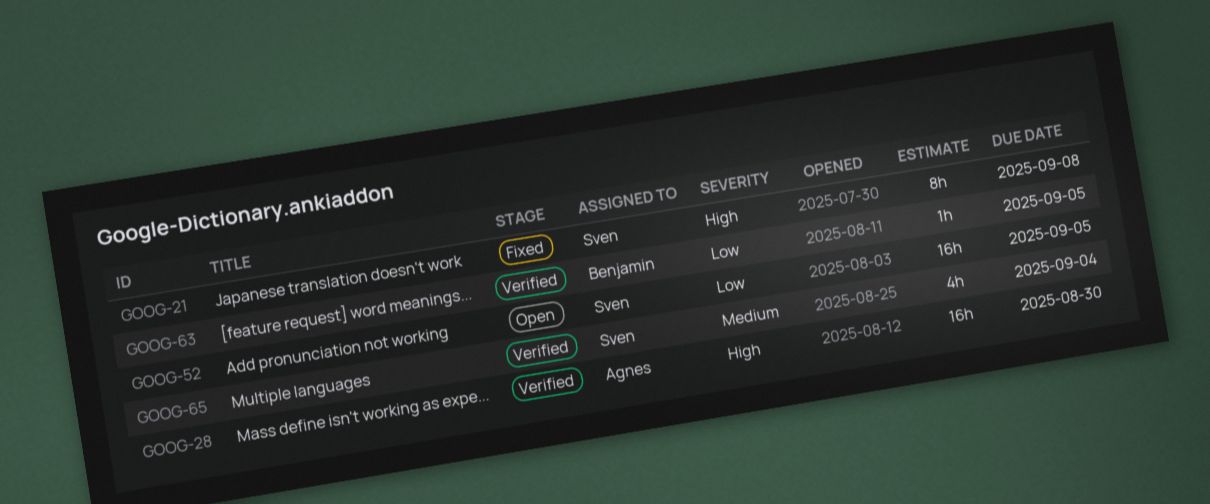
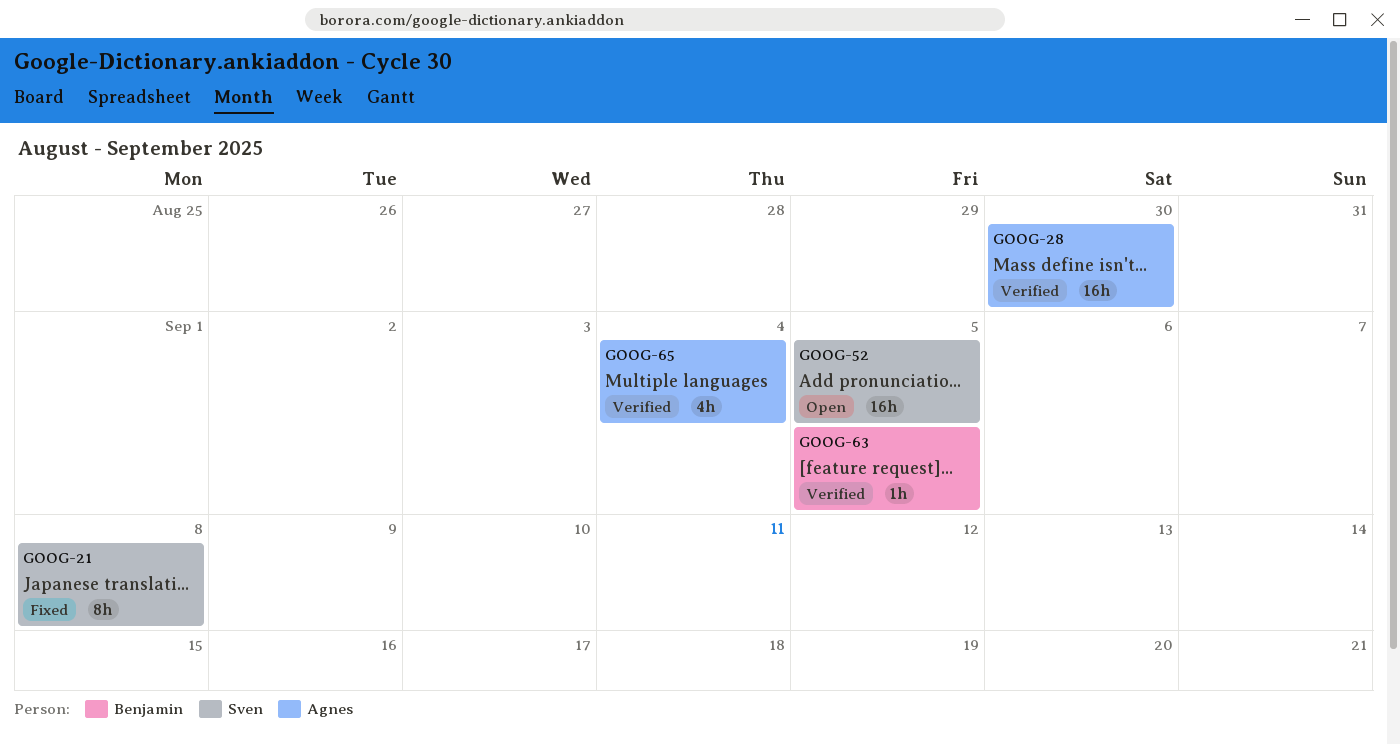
GOOG-65, owner: Sven -> Agnes

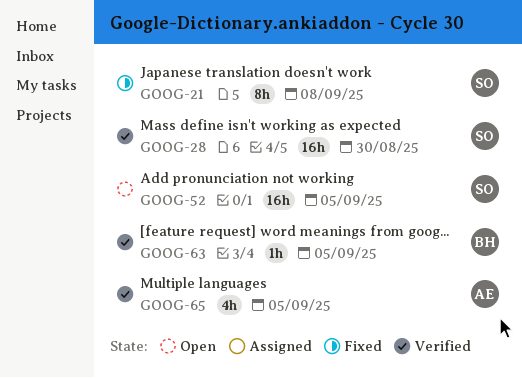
GOOG-28, owner: Agnes -> Sven
GOOG-65, due: Sep 4 -> Sep 5

